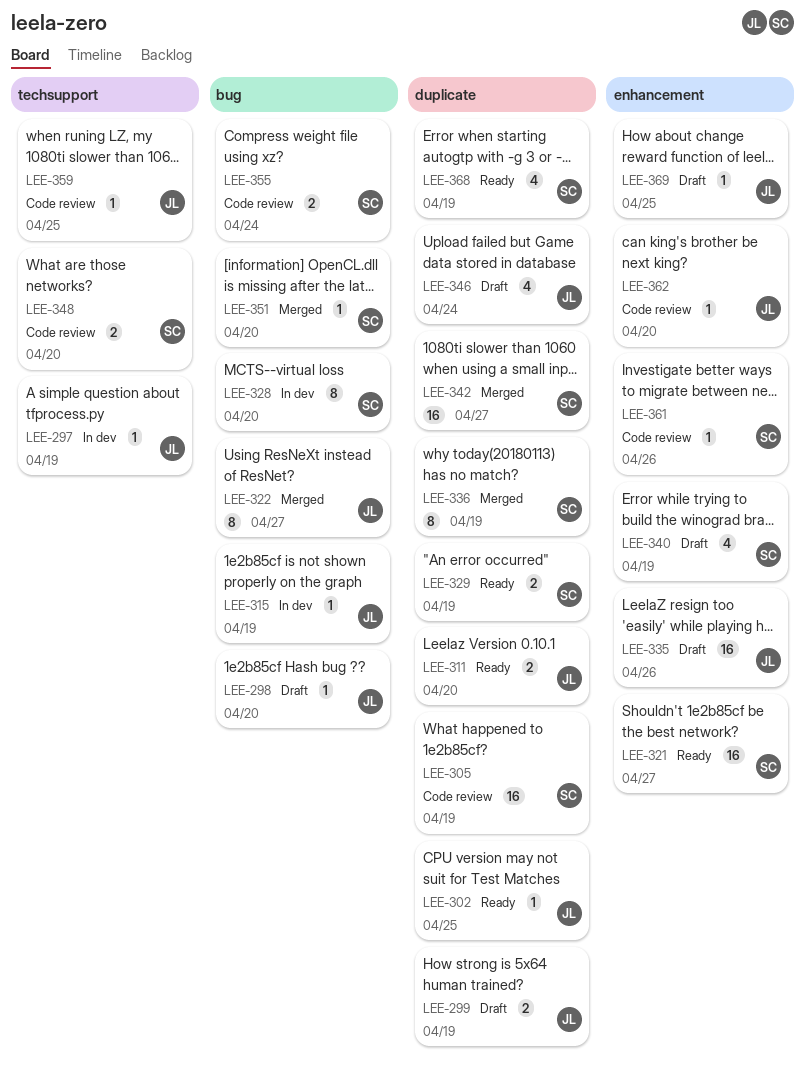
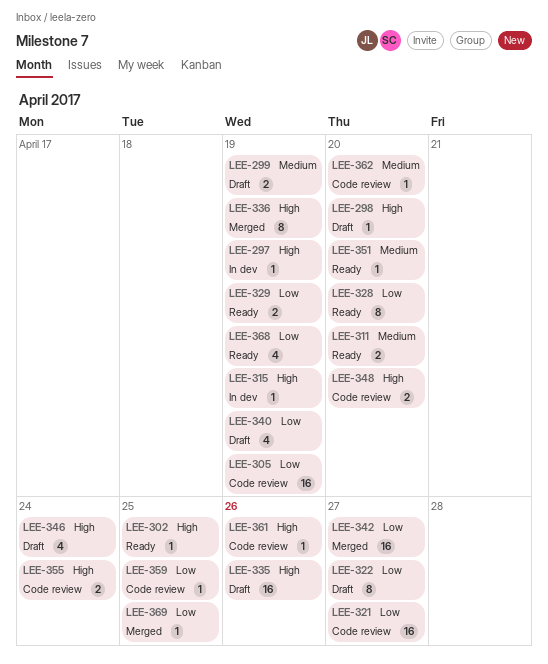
LEE-321, status: Ready -> Code review
LEE-322, status: Merged -> Draft
LEE-328, status: In dev -> Ready
LEE-351, status: Merged -> Ready
LEE-369, status: Draft -> Merged

